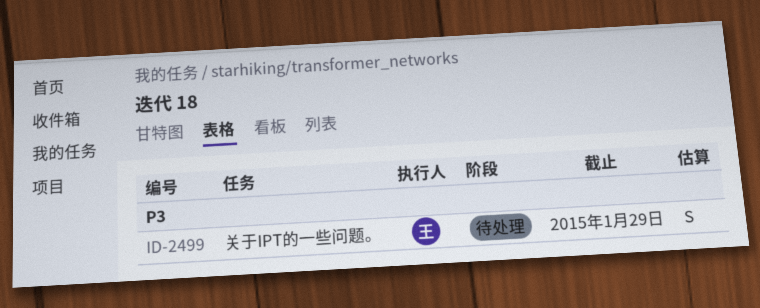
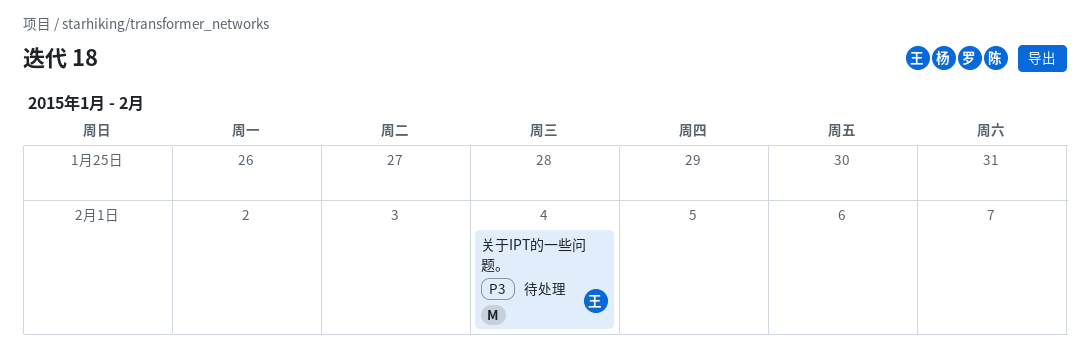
关于IPT的一些问题。, estimate: S -> M
关于IPT的一些问题。, due: Jan 29 -> Feb 4

